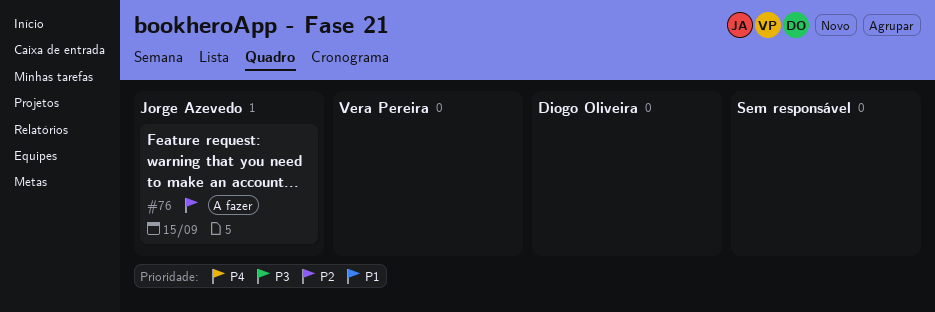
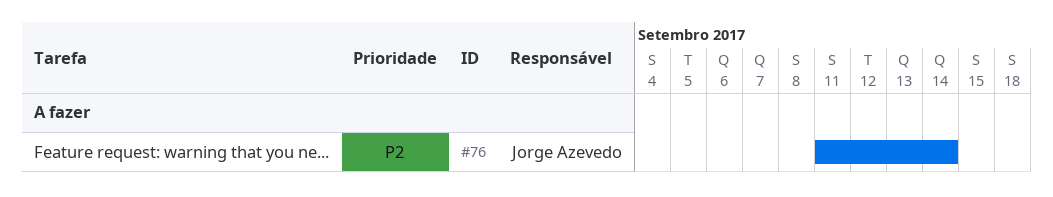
#76, due: Sep 15 -> Sep 14

